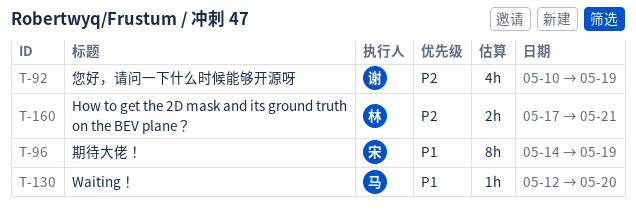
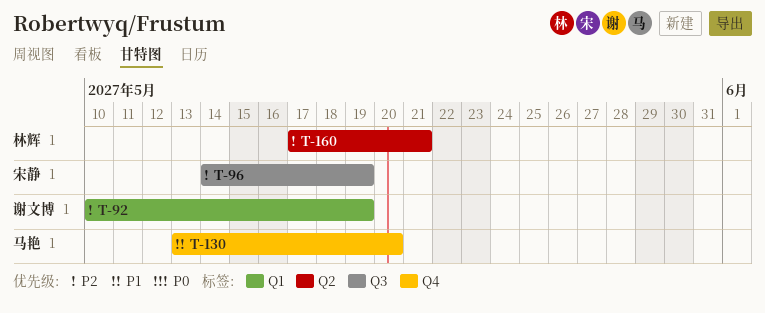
T-96, priority: P1 -> P2
T-130, start: May 12 -> May 13

